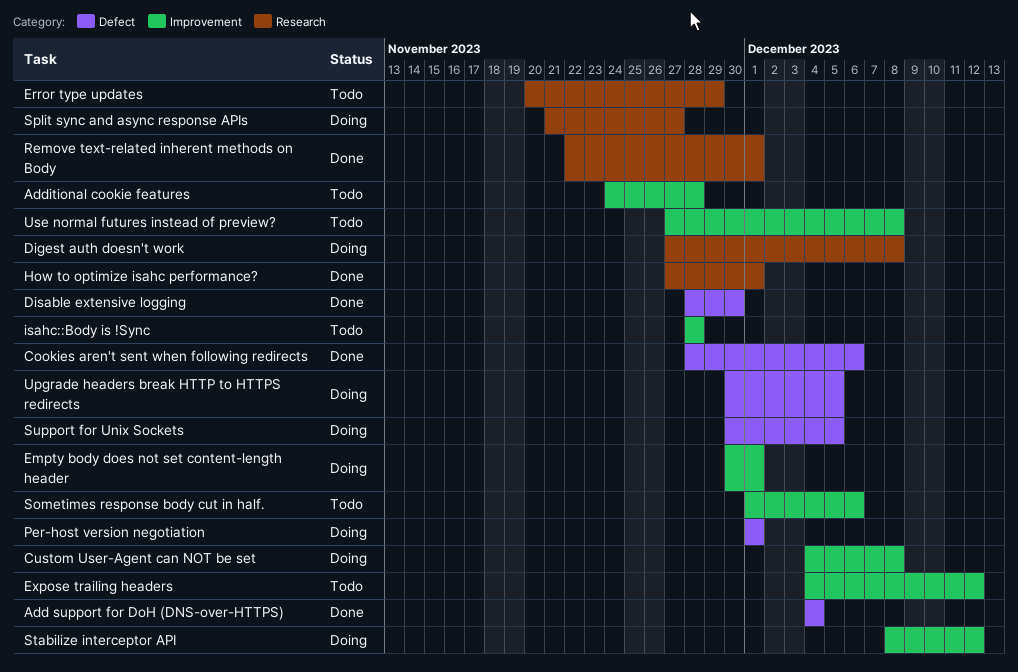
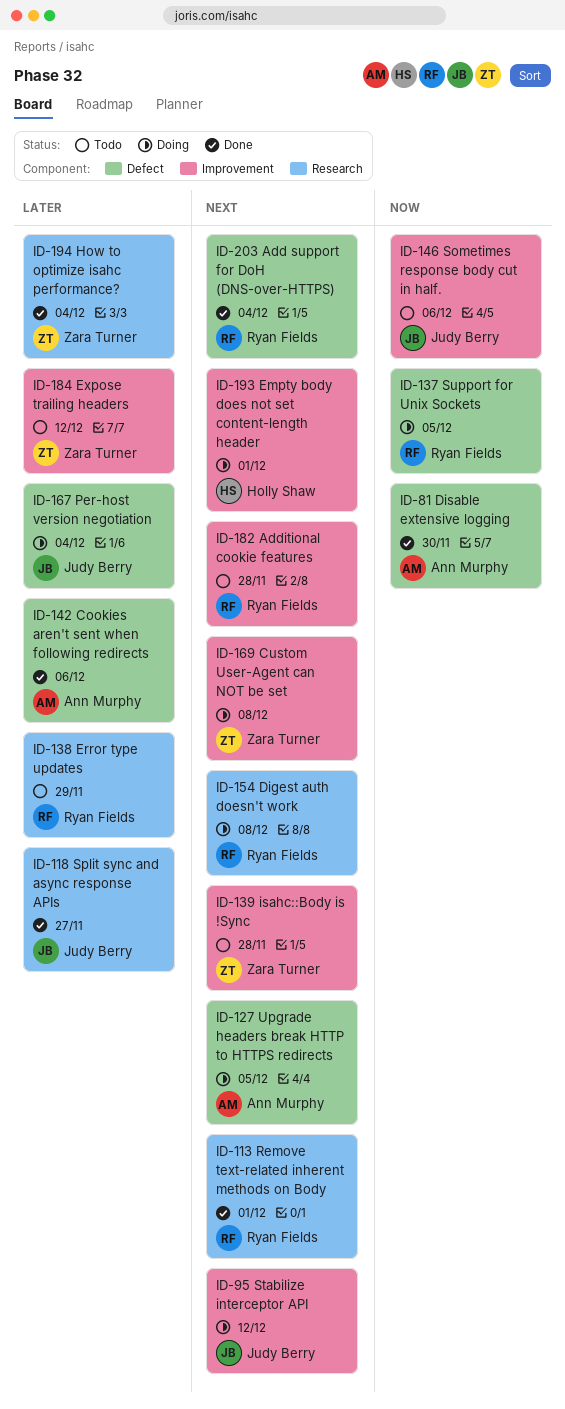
How to optimize isahc performance?, due: Dec 1 -> Dec 4
Per-host version negotiation, due: Dec 1 -> Dec 4
Split sync and async response APIs, status: Doing -> Done
Use normal futures instead of preview?: present -> none

